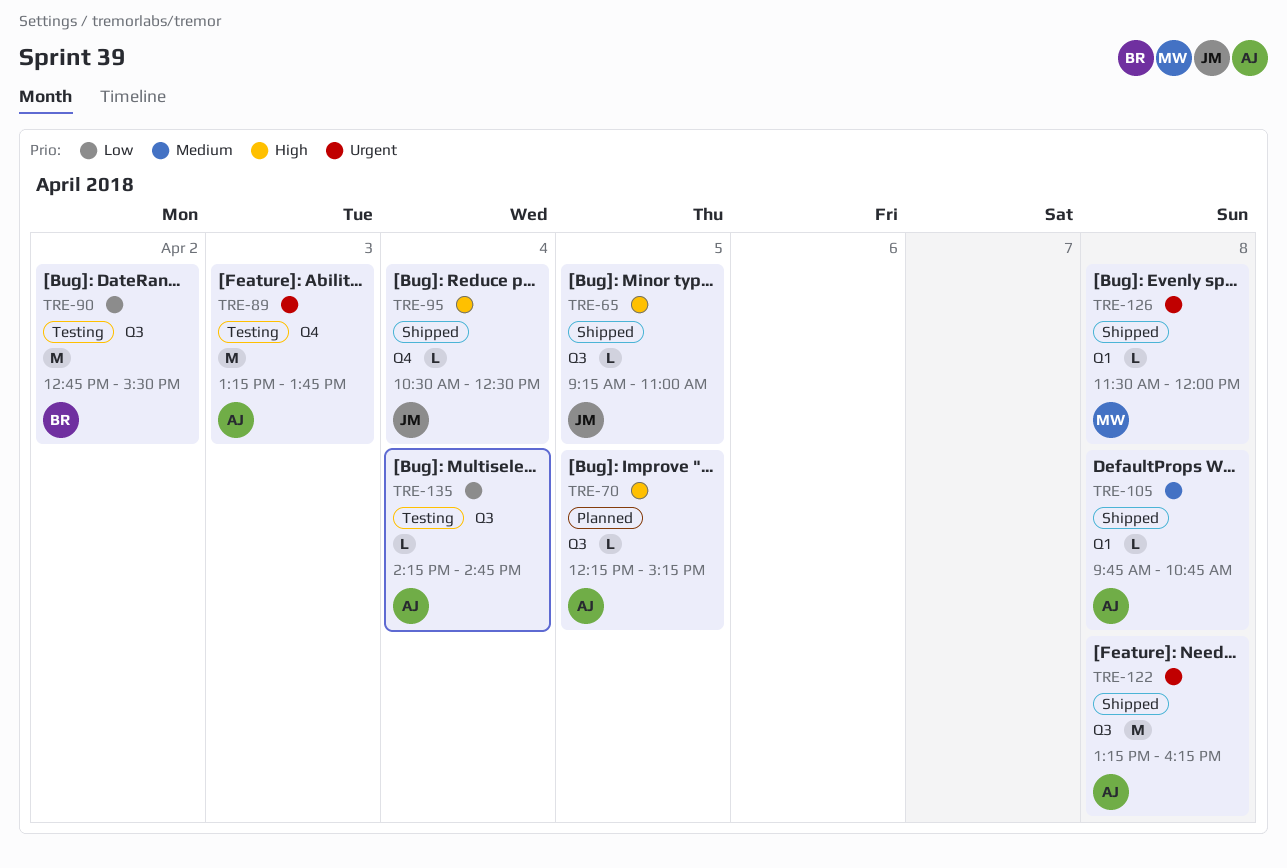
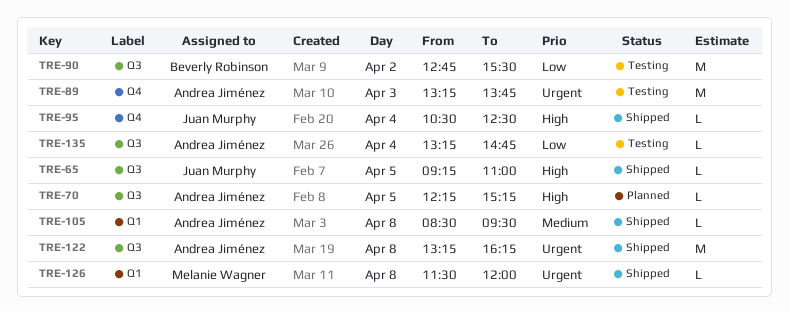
TRE-105, begins: 09:45 -> 08:30
TRE-105, ends: 10:45 -> 09:30
TRE-135, begins: 14:15 -> 13:15

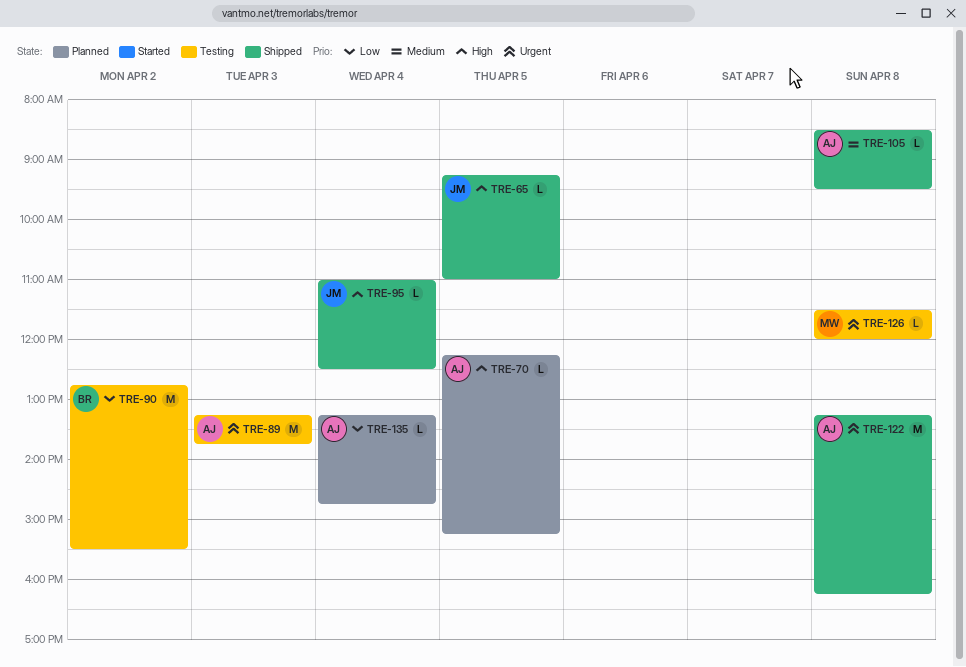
TRE-95, begins: 10:30 -> 11:00
TRE-126, status: Shipped -> Testing
TRE-135, status: Testing -> Planned

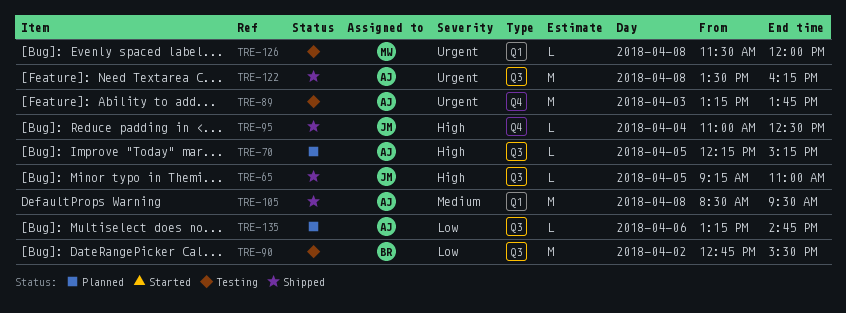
TRE-105, estimate: L -> M
TRE-122, begins: 13:15 -> 13:30
TRE-135, day: Apr 4 -> Apr 6

